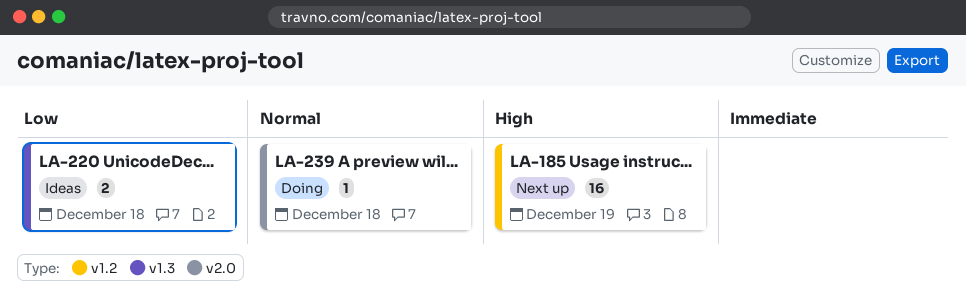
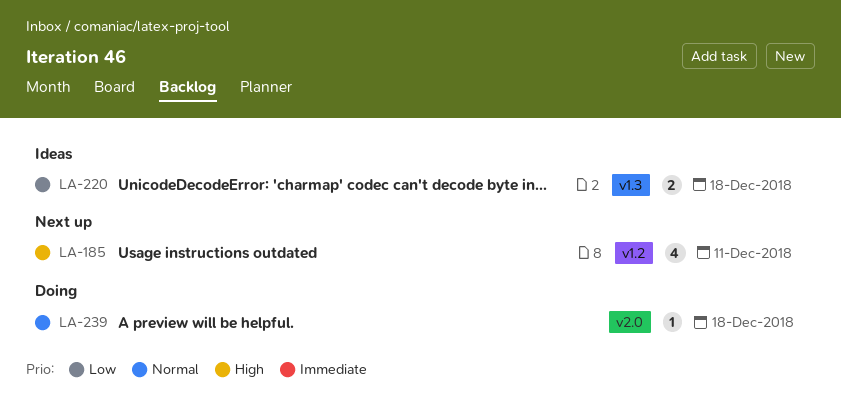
LA-185, estimate: 16 -> 4
LA-185, due: Dec 19 -> Dec 11

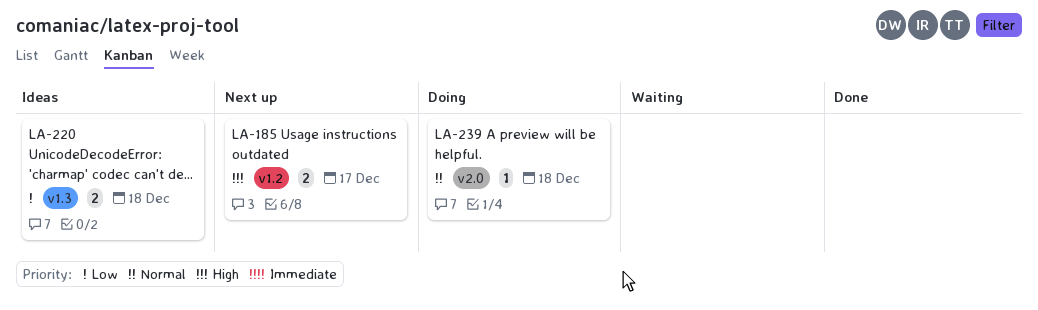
LA-185, estimate: 4 -> 2
LA-185, due: Dec 11 -> Dec 17

